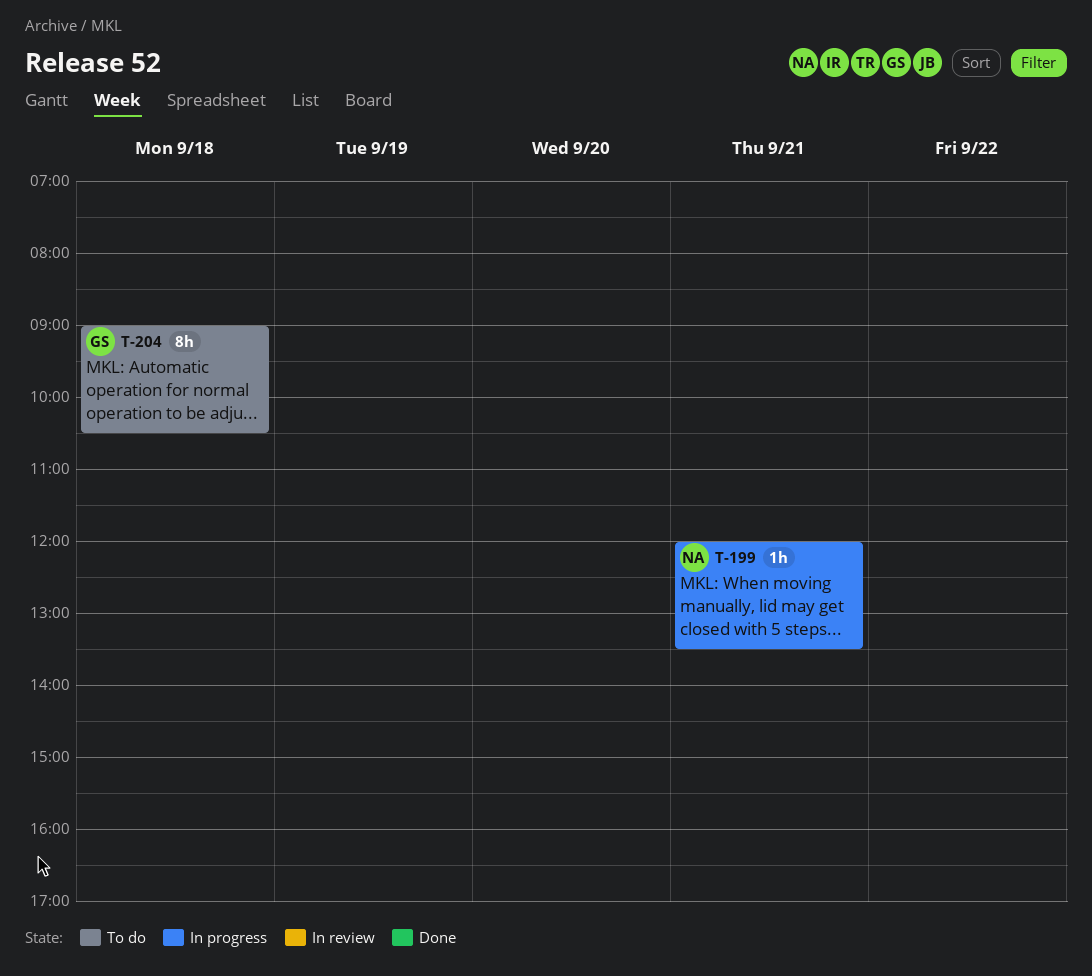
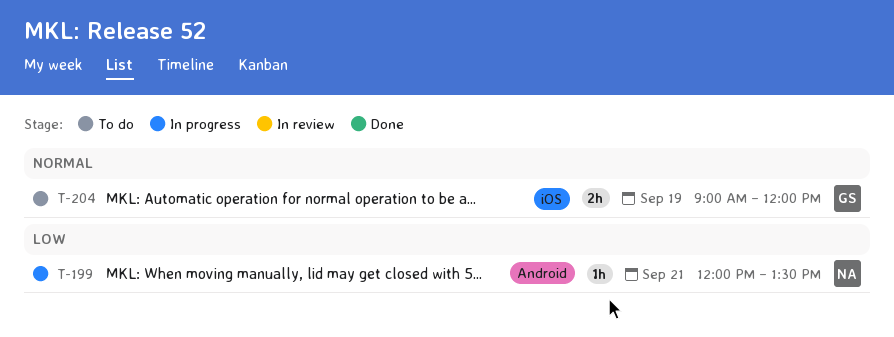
T-204, estimate: 8h -> 2h
T-204, day: Sep 18 -> Sep 19
T-204, ends: 10:30 -> 12:00

